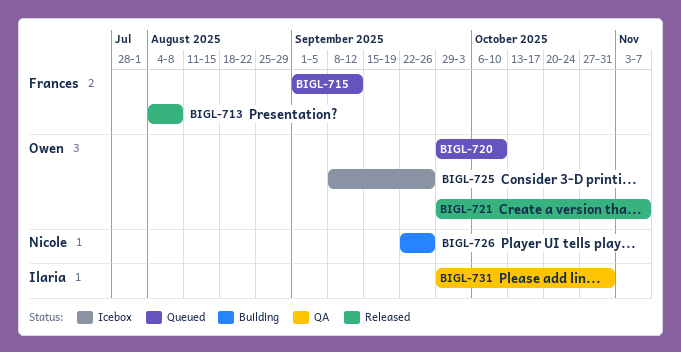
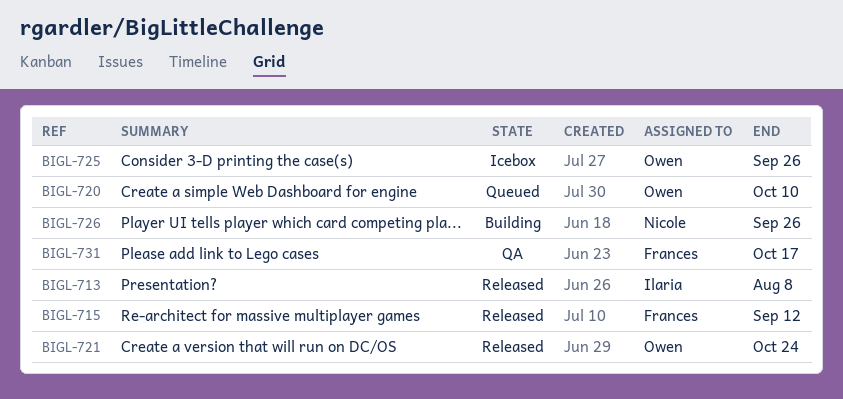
BIGL-713, owner: Frances -> Ilaria
BIGL-715, status: Queued -> Released
BIGL-721, due: Nov 7 -> Oct 24
BIGL-731, owner: Ilaria -> Frances
BIGL-731, due: Oct 31 -> Oct 17

